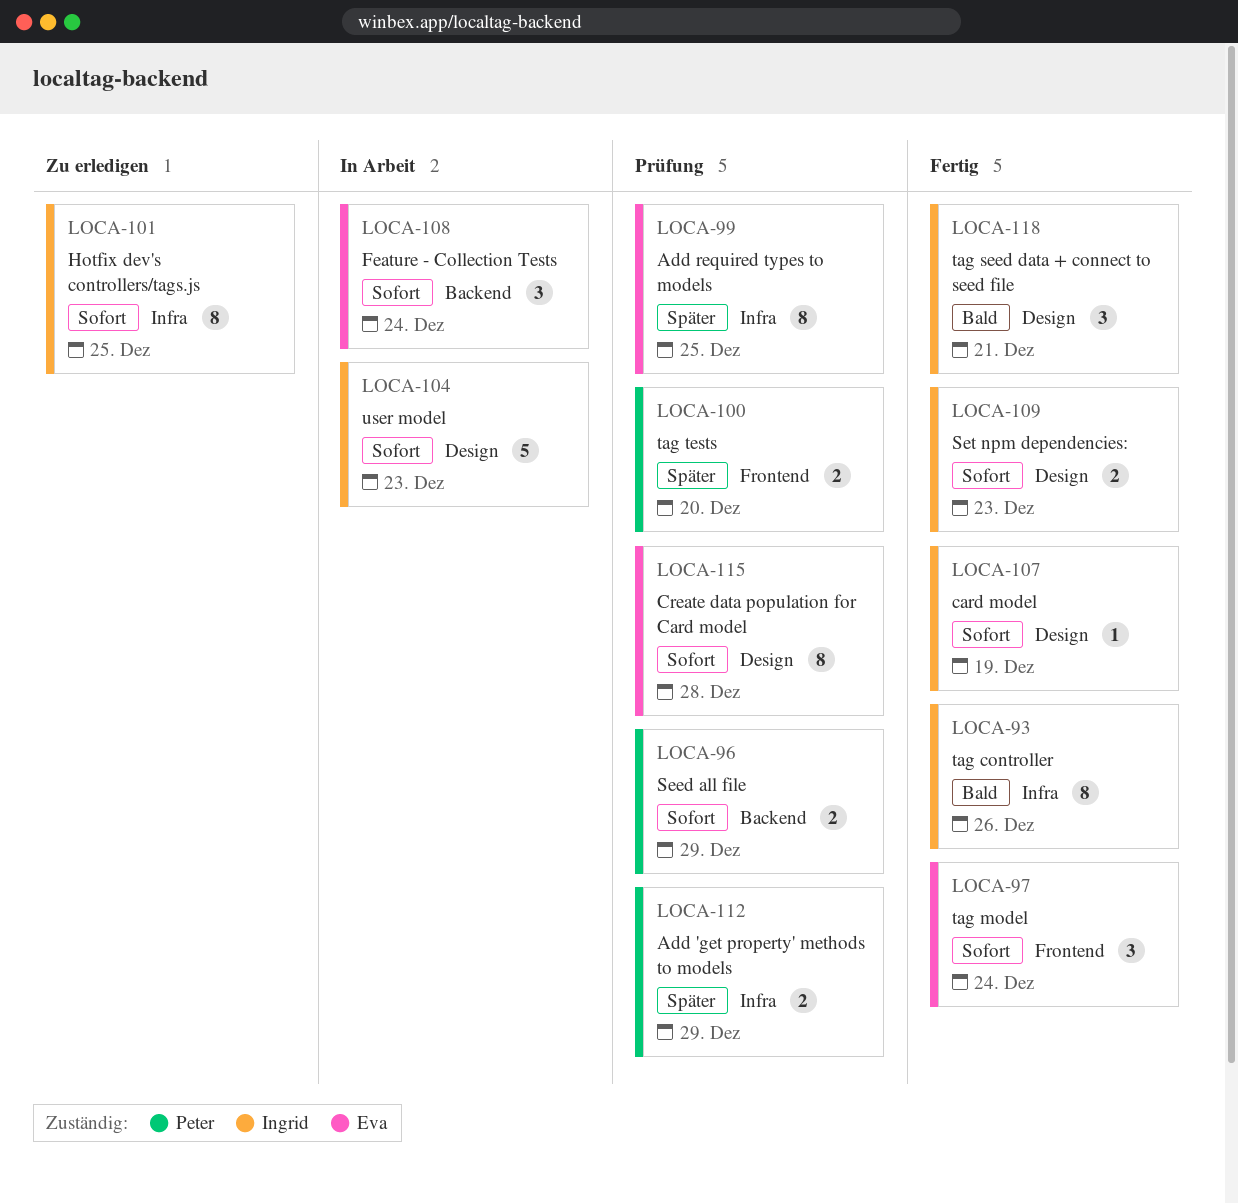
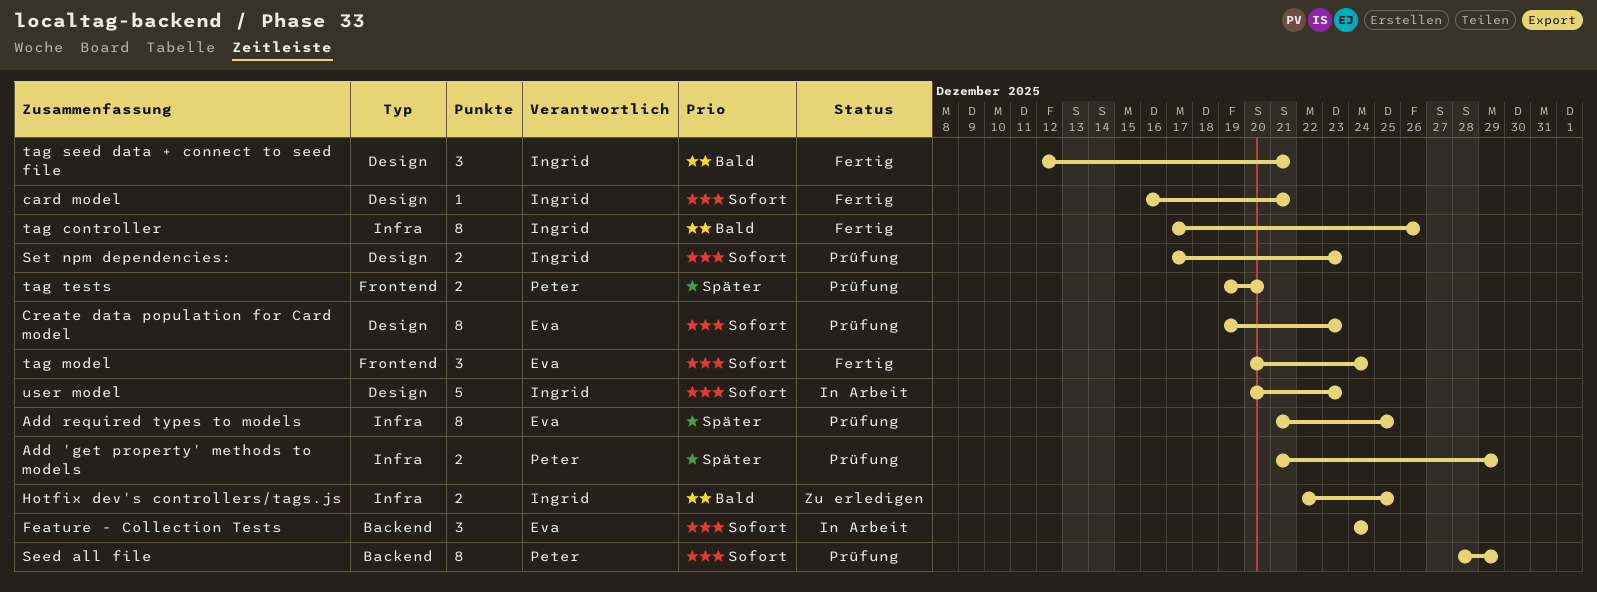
card model, due: Dec 19 -> Dec 21
Create data population for Card model, due: Dec 28 -> Dec 23
Hotfix dev's controllers/tags.js, priority: Sofort -> Bald
Hotfix dev's controllers/tags.js, estimate: 8 -> 2
Seed all file, estimate: 2 -> 8
Set npm dependencies:, status: Fertig -> Prüfung

